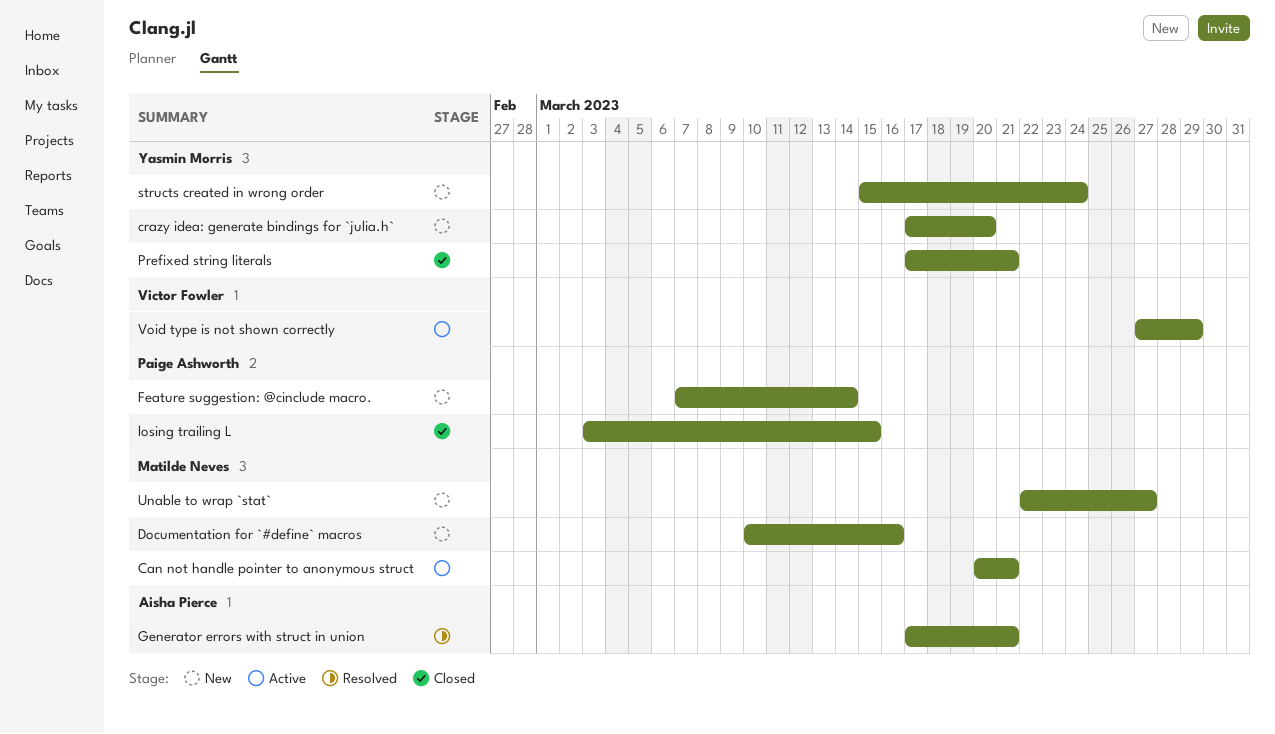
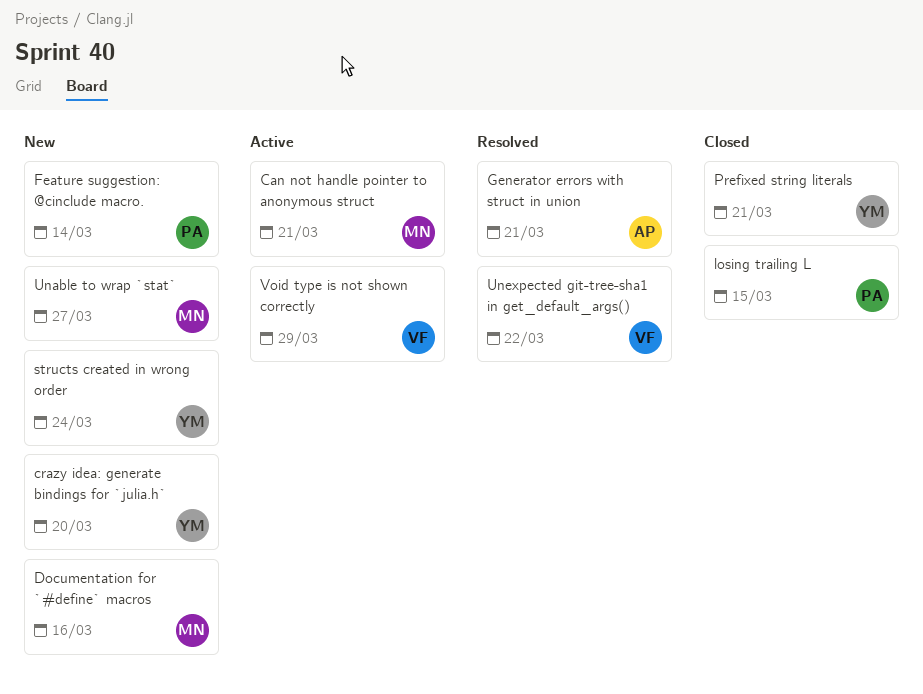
Unexpected git-tree-sha1 in get_default_args(): none -> present

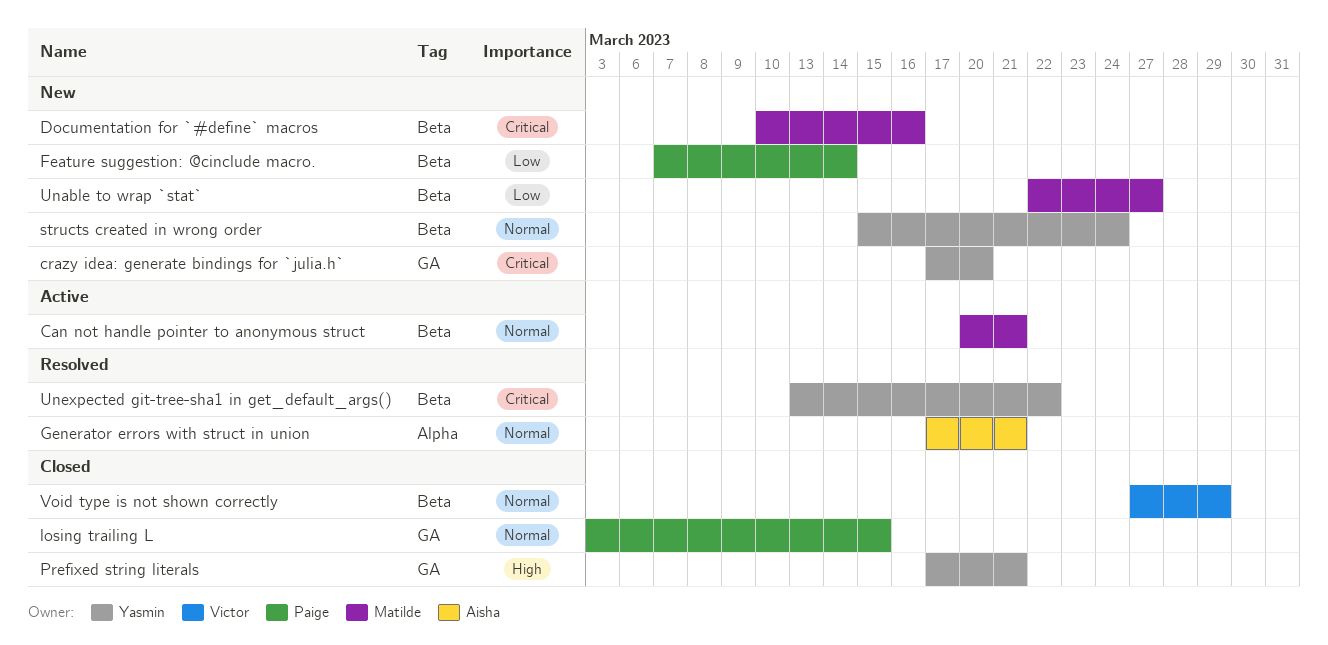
Unexpected git-tree-sha1 in get_default_args(), owner: Victor -> Yasmin
Void type is not shown correctly, status: Active -> Closed

